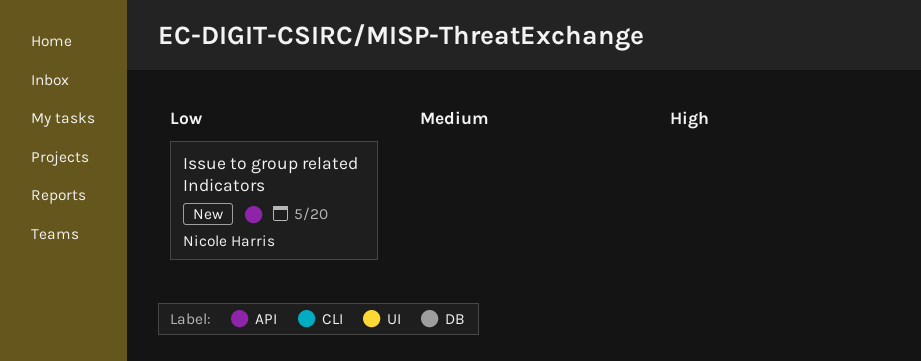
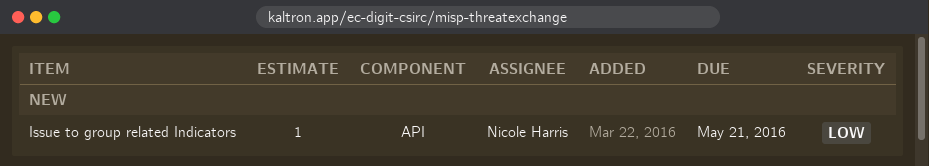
Issue to group related Indicators, due: May 20 -> May 21

